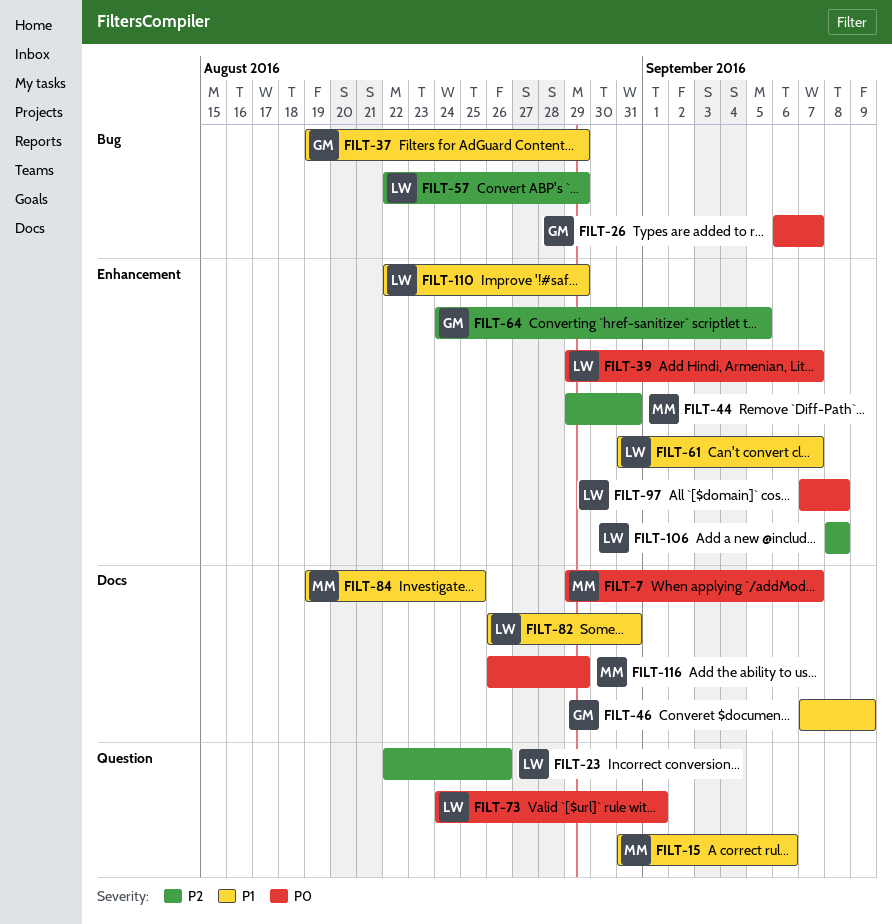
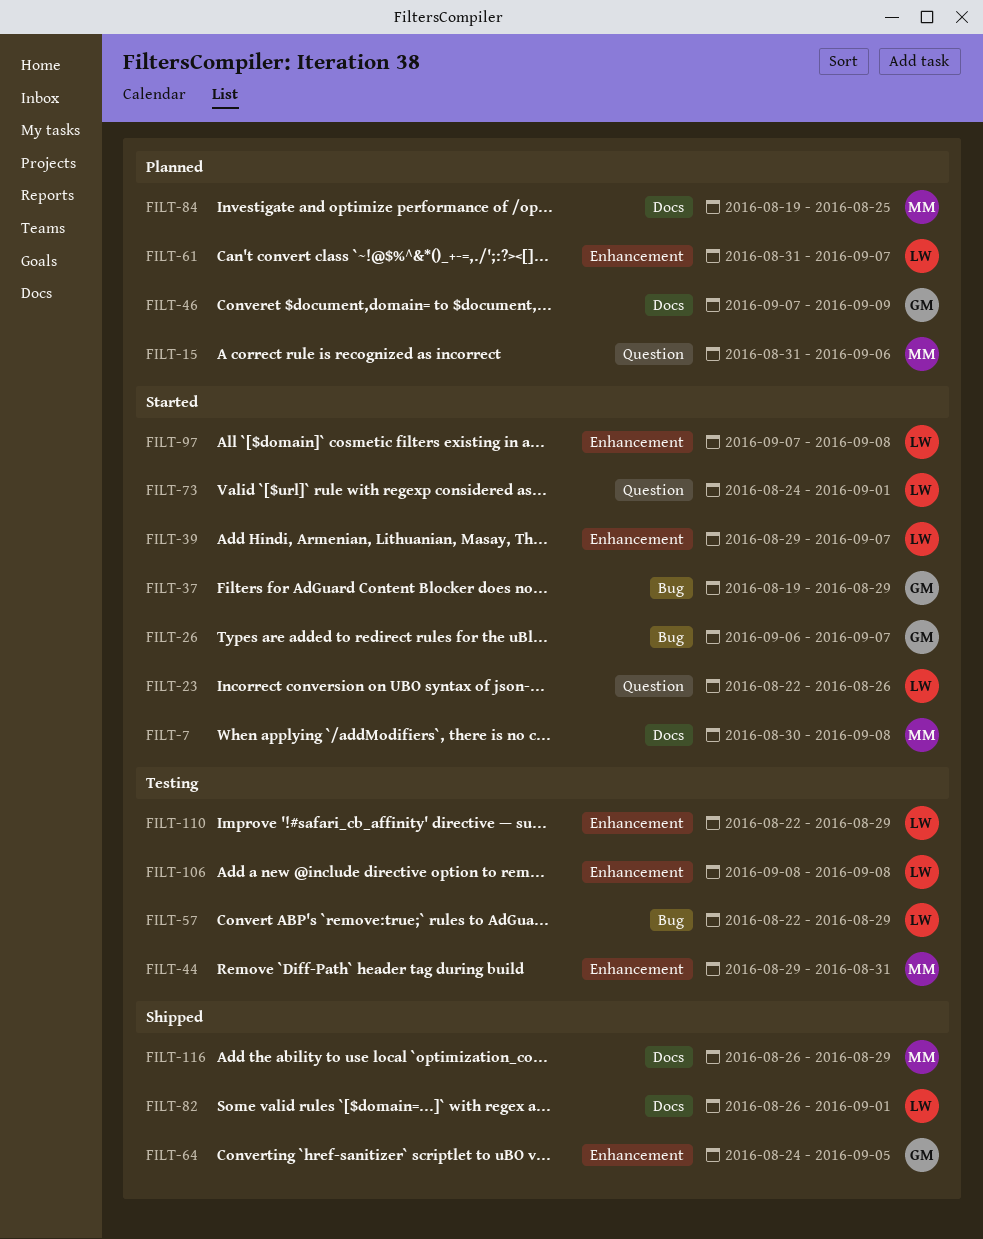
FILT-7, start: Aug 29 -> Aug 30
FILT-7, due: Sep 7 -> Sep 8
FILT-82, due: Aug 31 -> Sep 1

